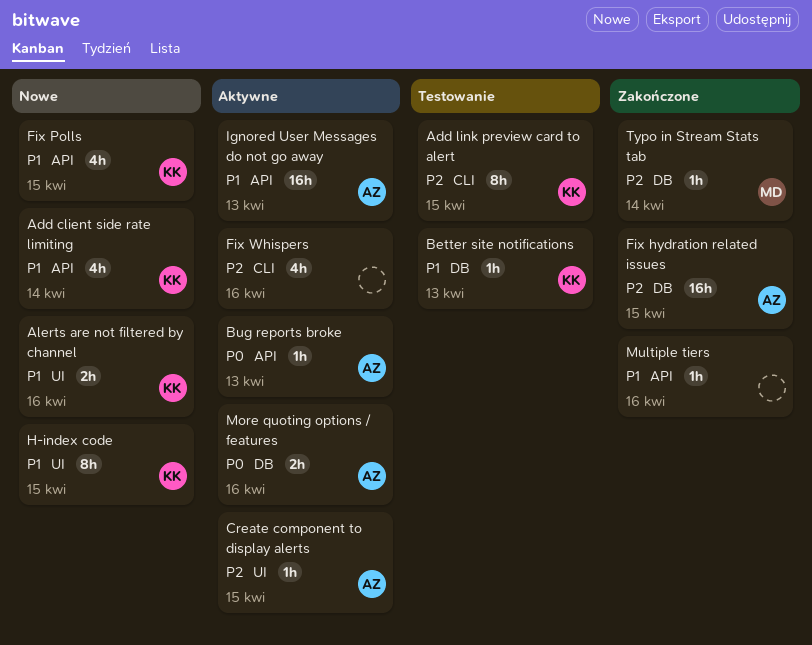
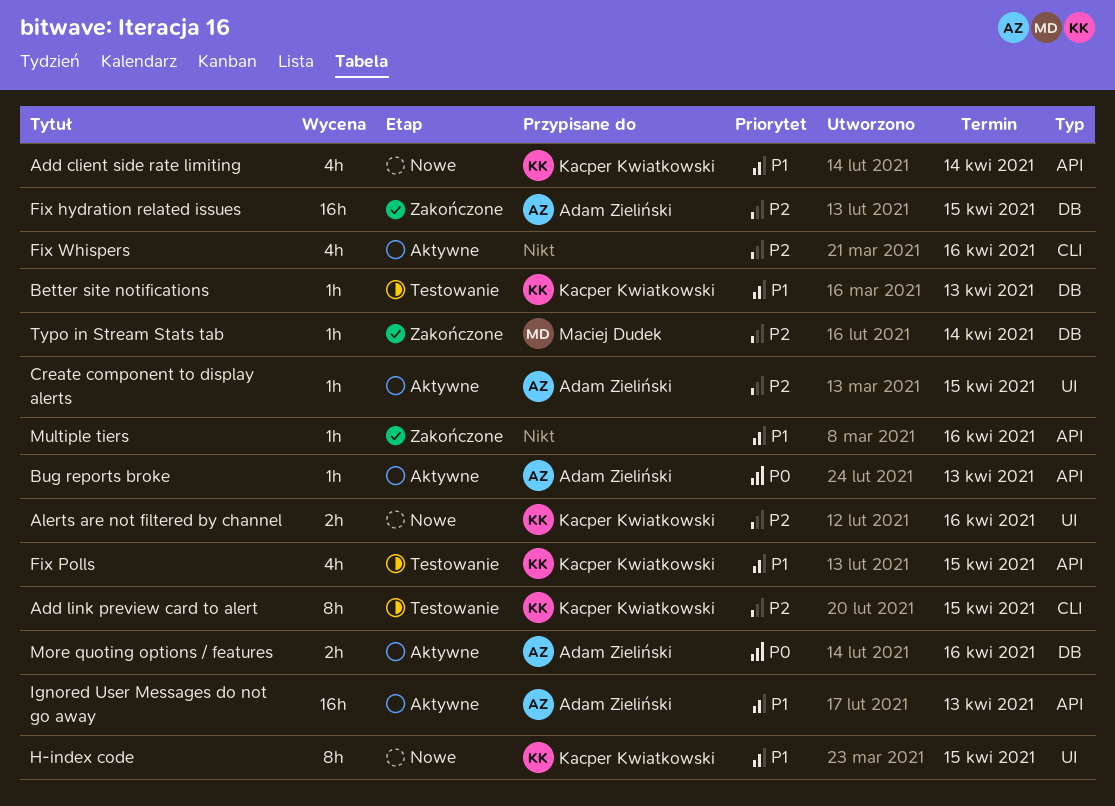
Alerts are not filtered by channel, priority: P1 -> P2
Fix Polls, status: Nowe -> Testowanie

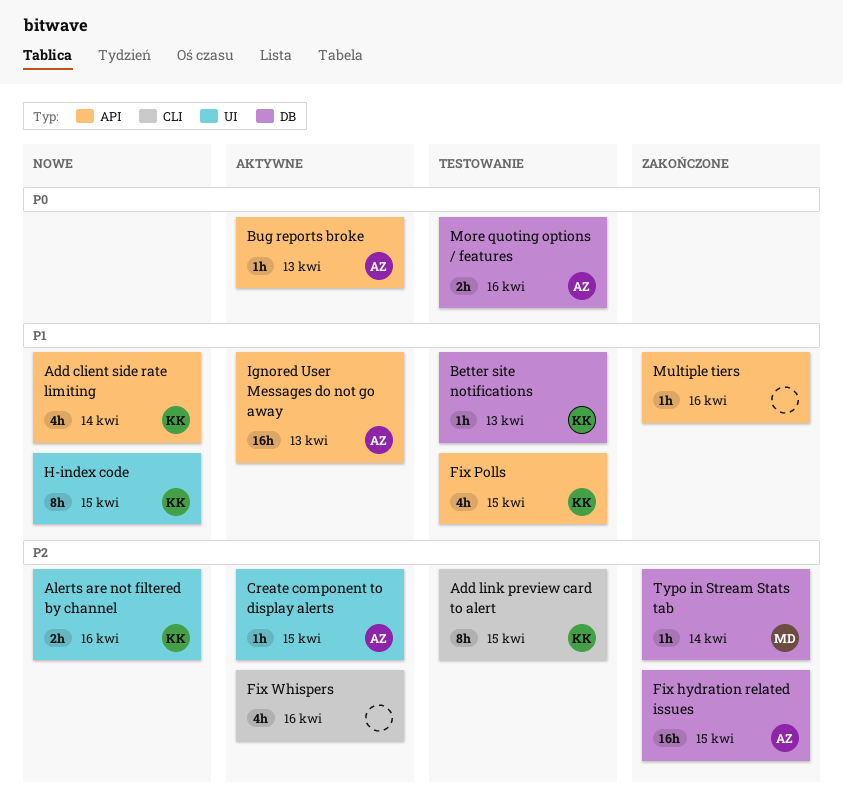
More quoting options / features, status: Aktywne -> Testowanie

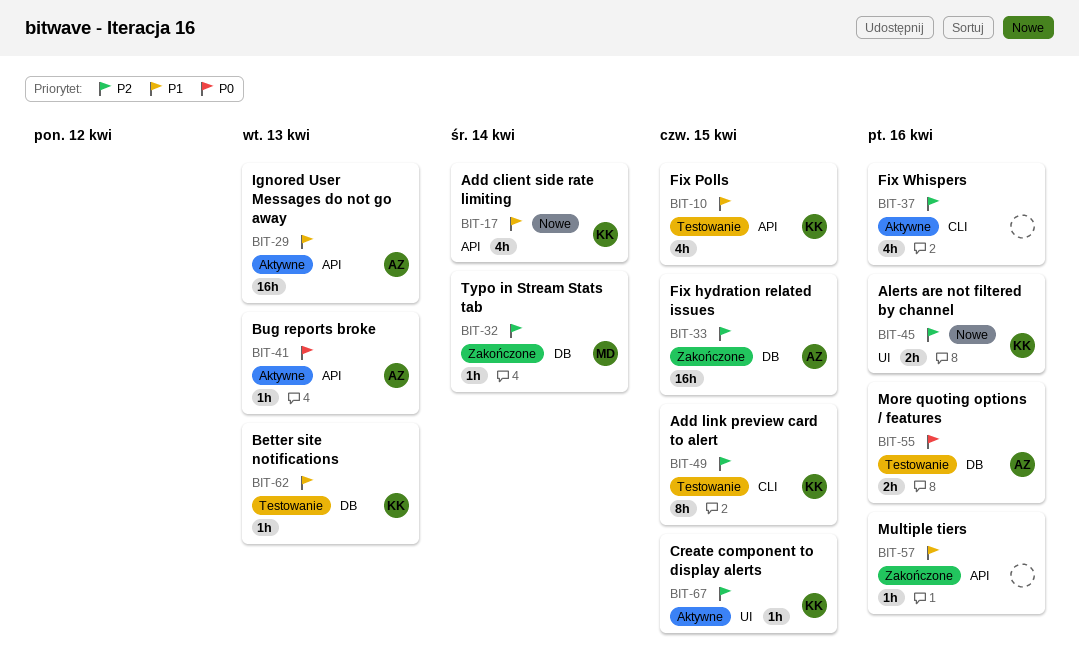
Create component to display alerts, owner: AZ -> KK
H-index code: present -> none

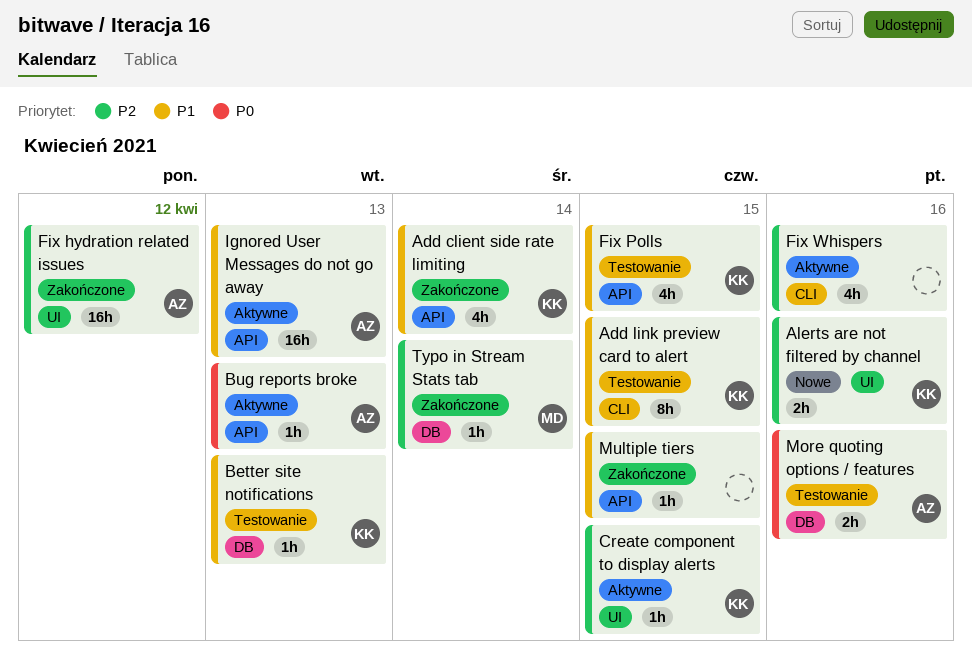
Add client side rate limiting, status: Nowe -> Zakończone
Add link preview card to alert, priority: P2 -> P1
Fix hydration related issues, label: DB -> UI
Fix hydration related issues, due: Apr 15 -> Apr 12
Multiple tiers, due: Apr 16 -> Apr 15

